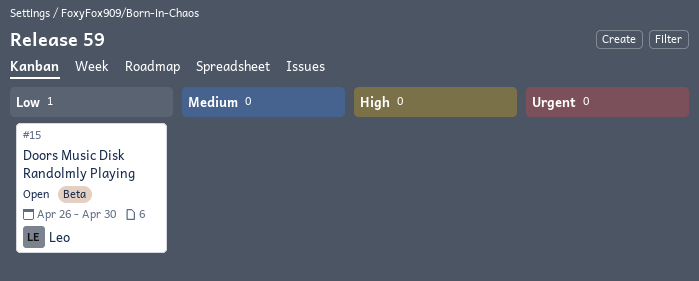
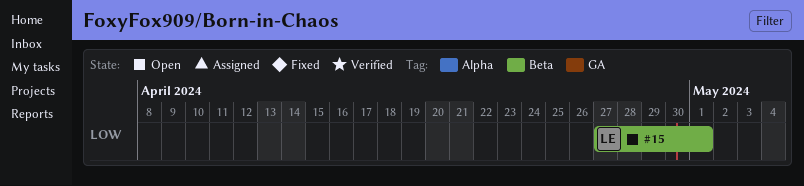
#15, start: Apr 26 -> Apr 27
#15, due: Apr 30 -> May 1

